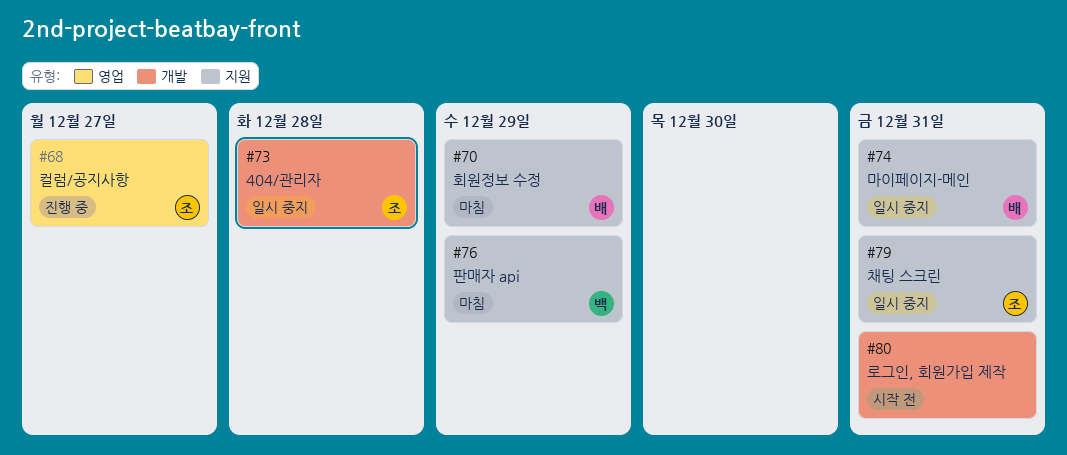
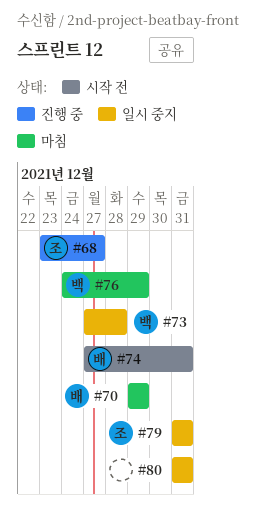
#73, owner: 조 -> 백
#74, status: 일시 중지 -> 시작 전
#80, status: 시작 전 -> 일시 중지

